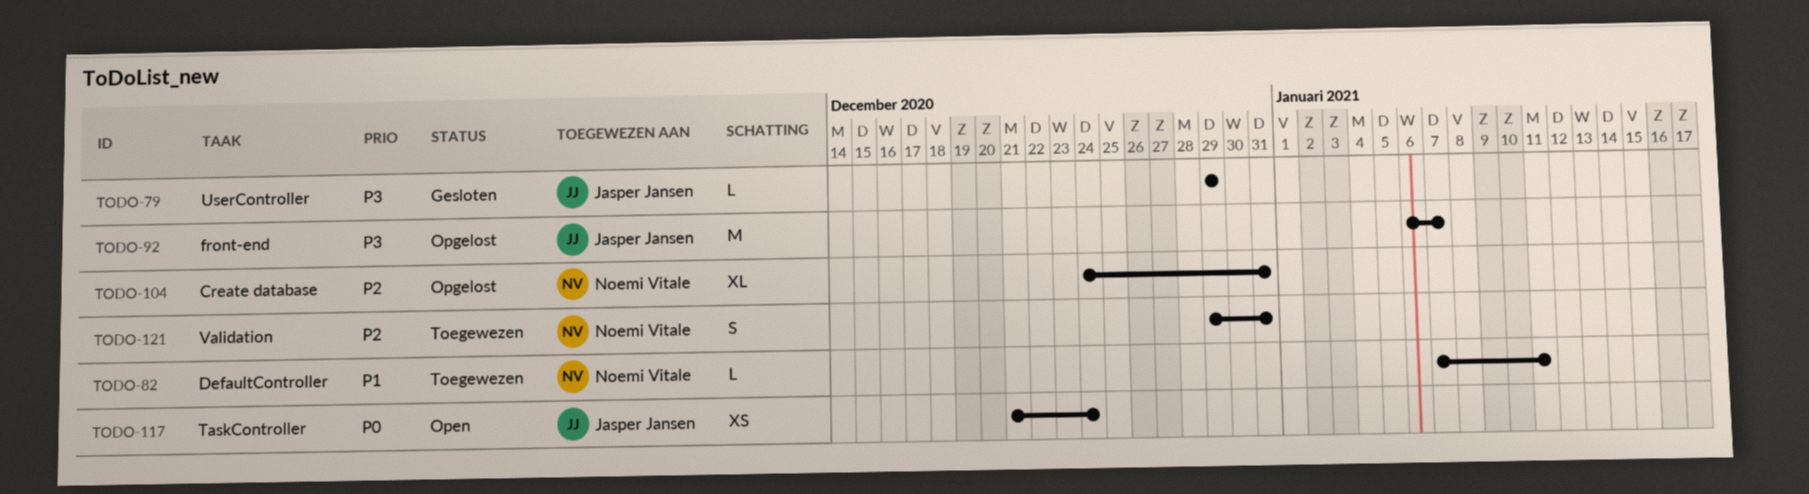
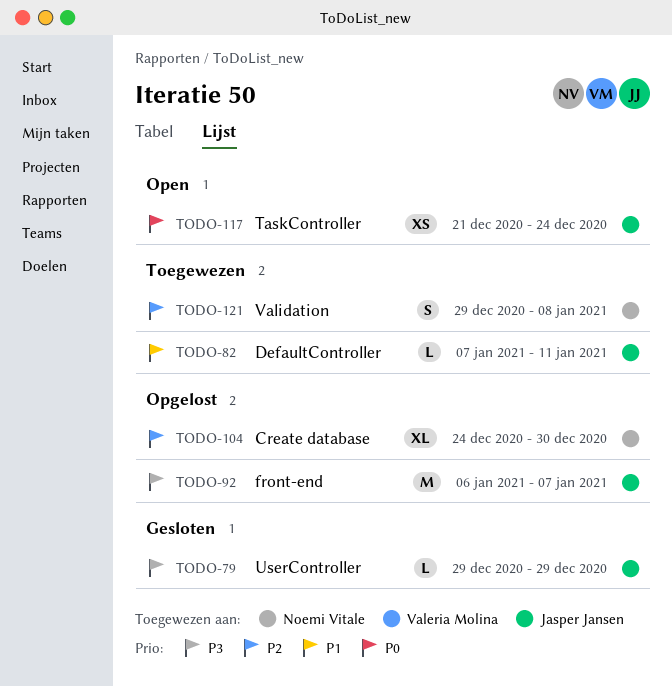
TODO-82, owner: Noemi Vitale -> Jasper Jansen
TODO-104, due: Dec 31 -> Dec 30
TODO-121, due: Dec 31 -> Jan 8

